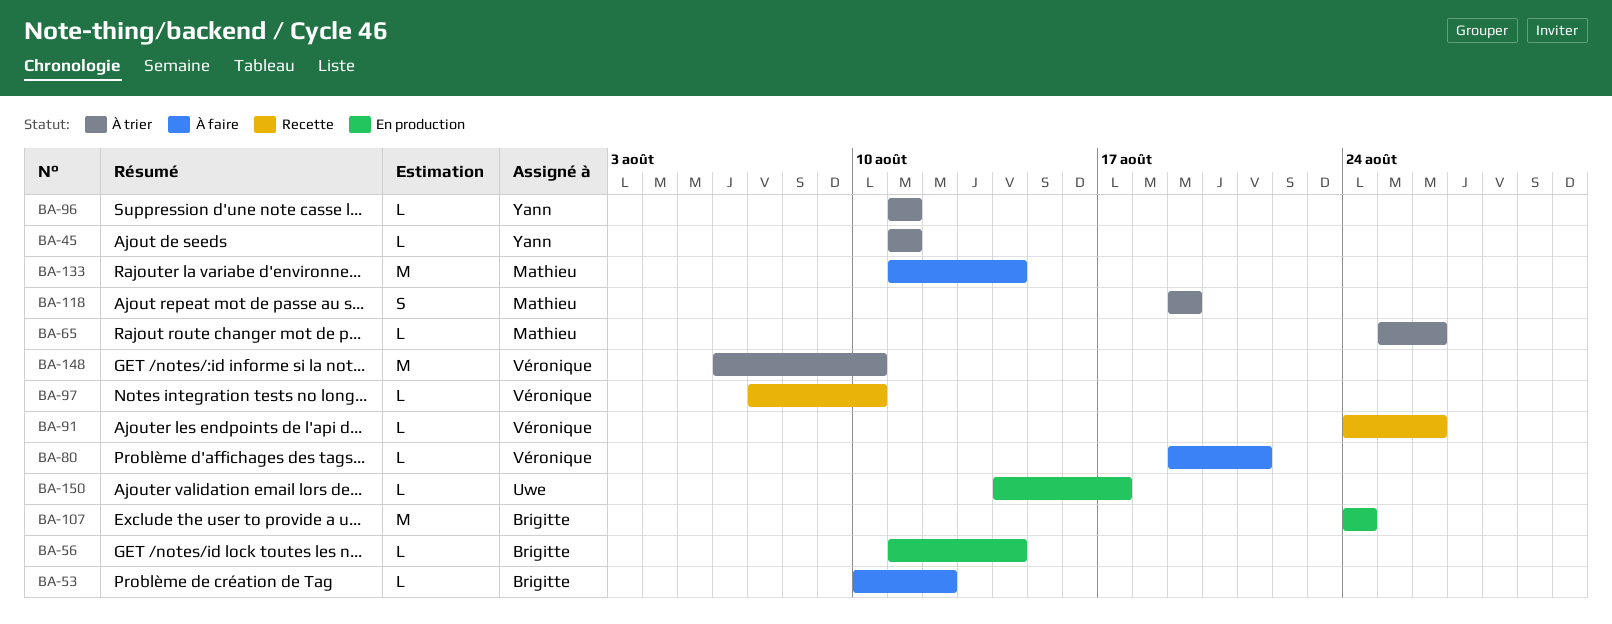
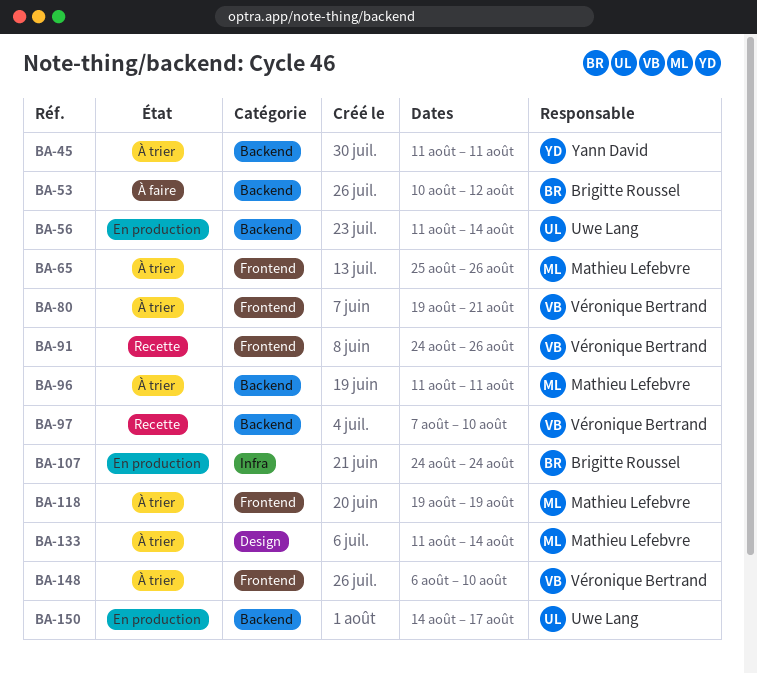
BA-56, owner: Brigitte Roussel -> Uwe Lang
BA-80, status: À faire -> À trier
BA-96, owner: Yann David -> Mathieu Lefebvre
BA-133, status: À faire -> À trier

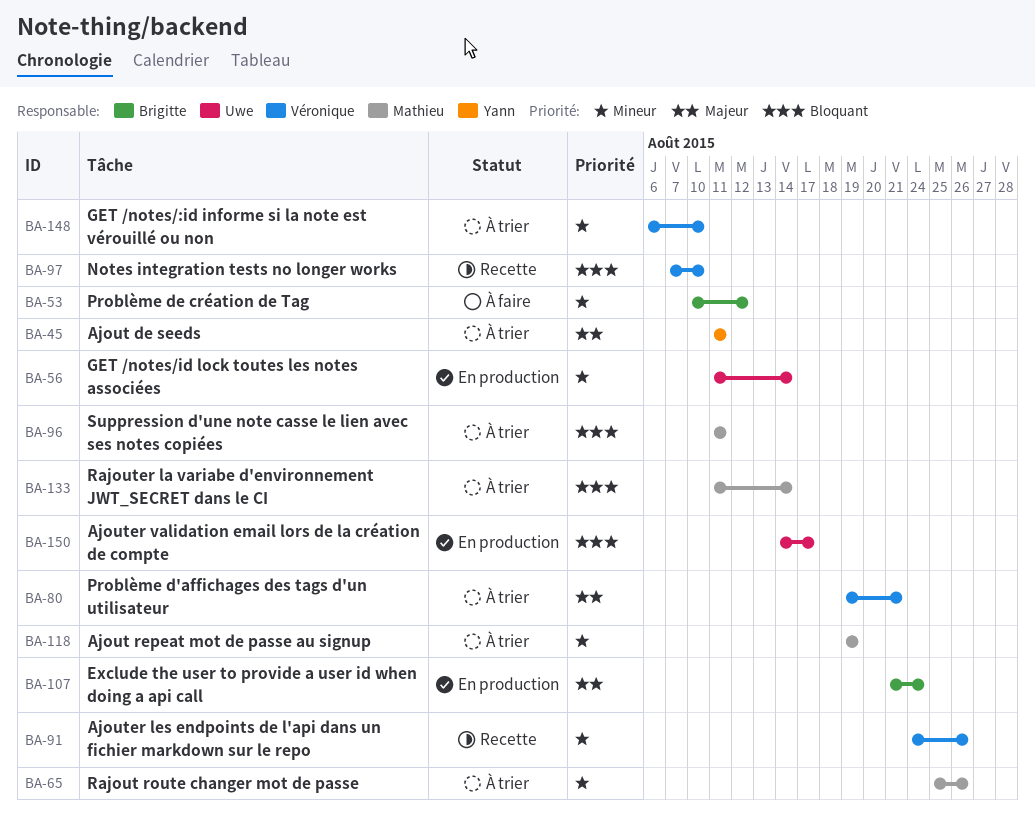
BA-107, start: Aug 24 -> Aug 21

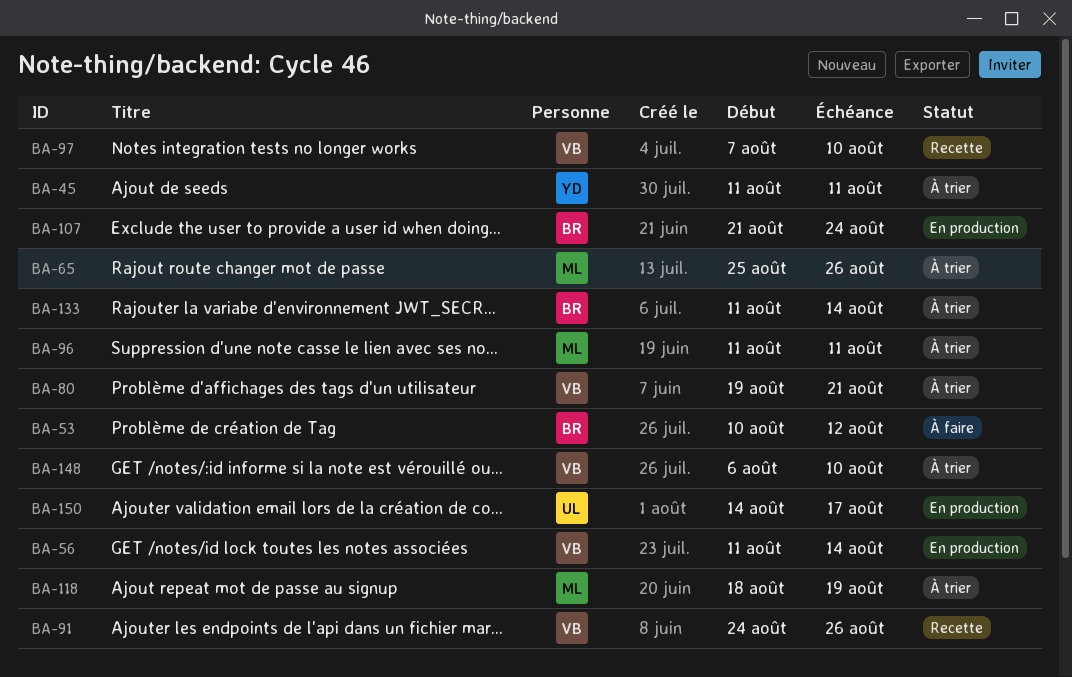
BA-56, owner: Uwe -> Véronique
BA-118, start: Aug 19 -> Aug 18
BA-133, owner: Mathieu -> Brigitte

